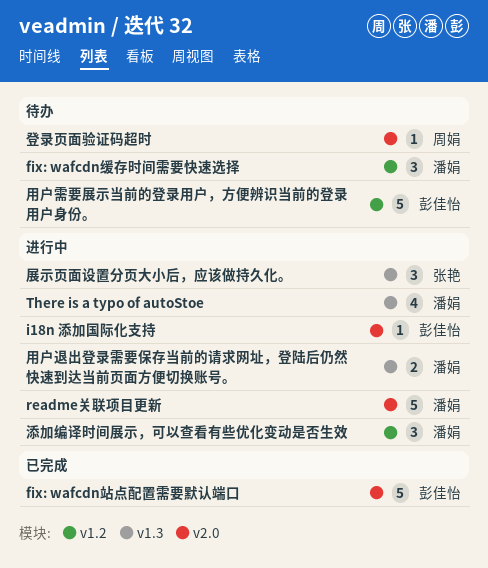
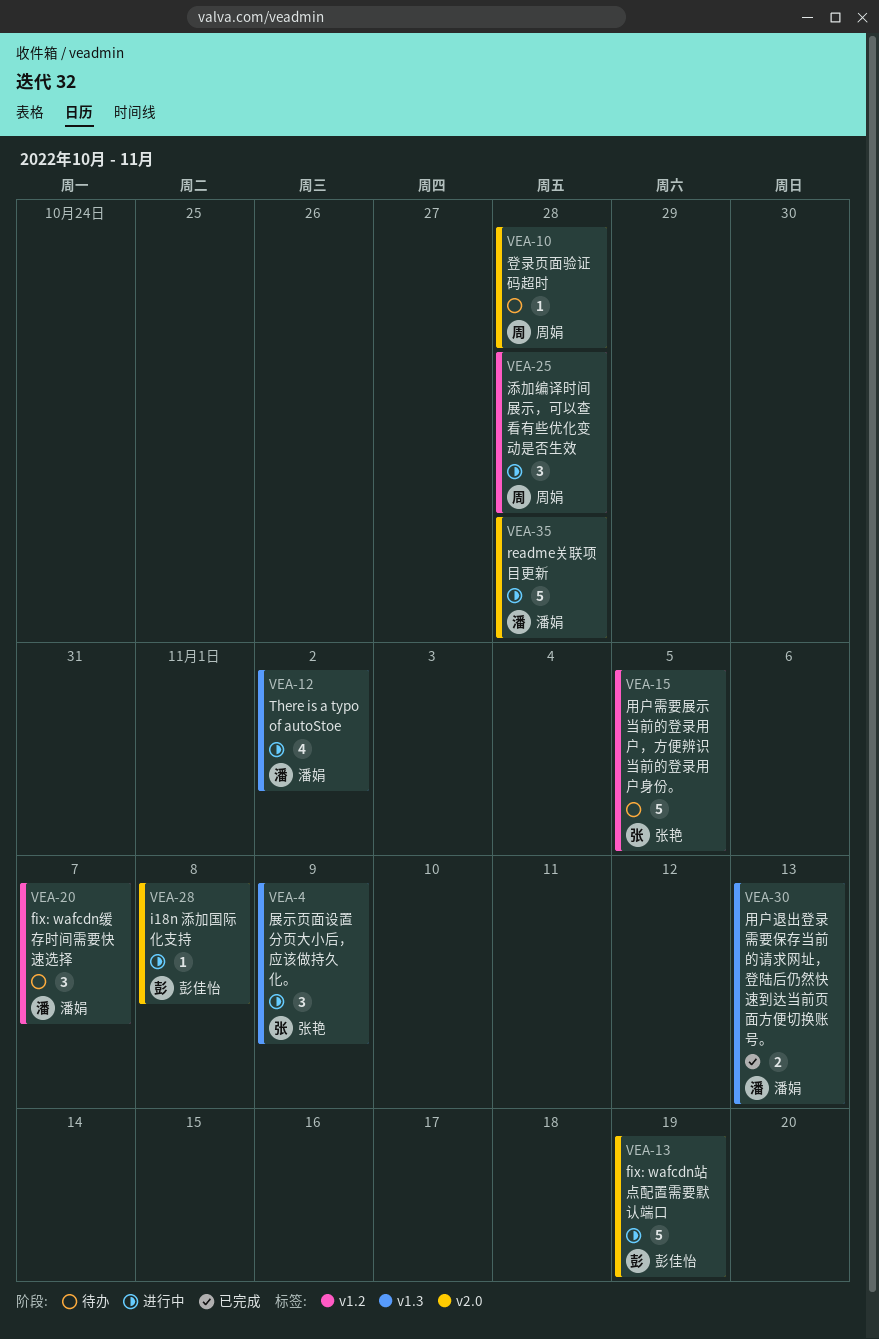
fix: wafcdn站点配置需要默认端口, status: 已完成 -> 进行中
添加编译时间展示，可以查看有些优化变动是否生效, owner: 潘娟 -> 周娟
用户退出登录需要保存当前的请求网址，登陆后仍然快速到达当前页面方便切换账号。, status: 进行中 -> 已完成
用户需要展示当前的登录用户，方便辨识当前的登录用户身份。, owner: 彭佳怡 -> 张艳

